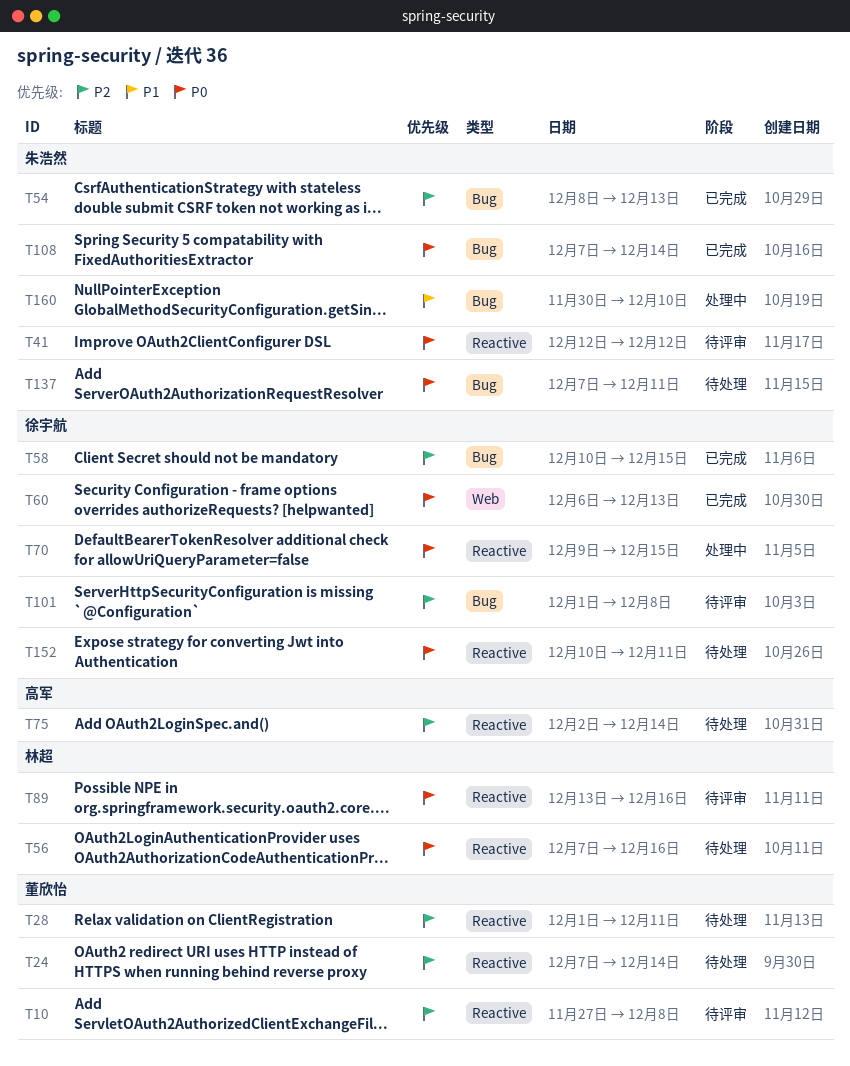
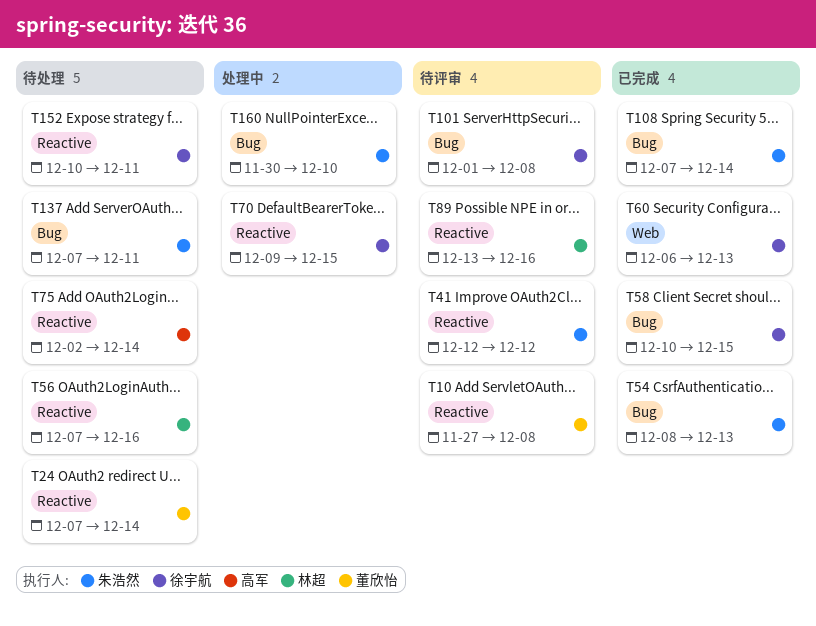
T28: present -> none

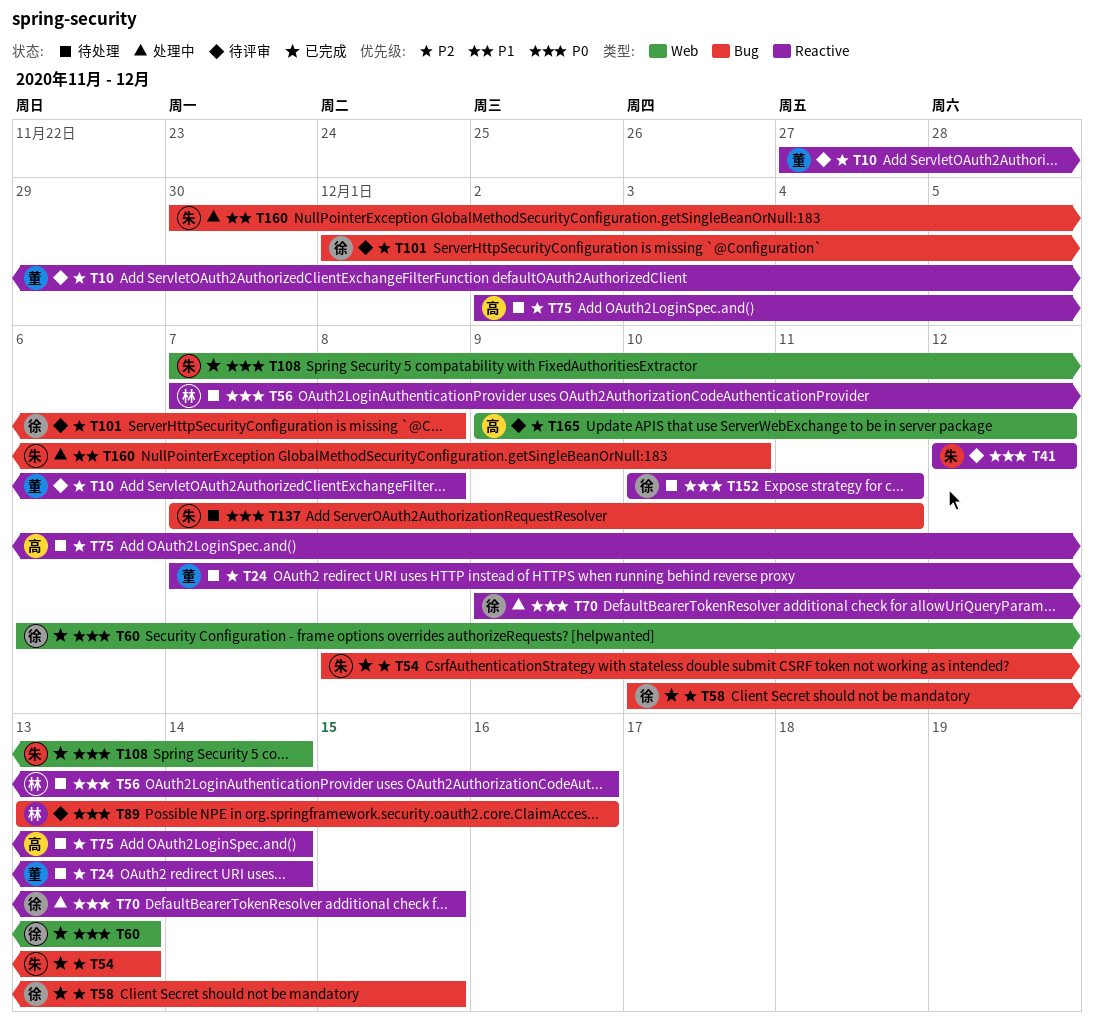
T89, label: Reactive -> Bug
T108, label: Bug -> Web
T165: none -> present

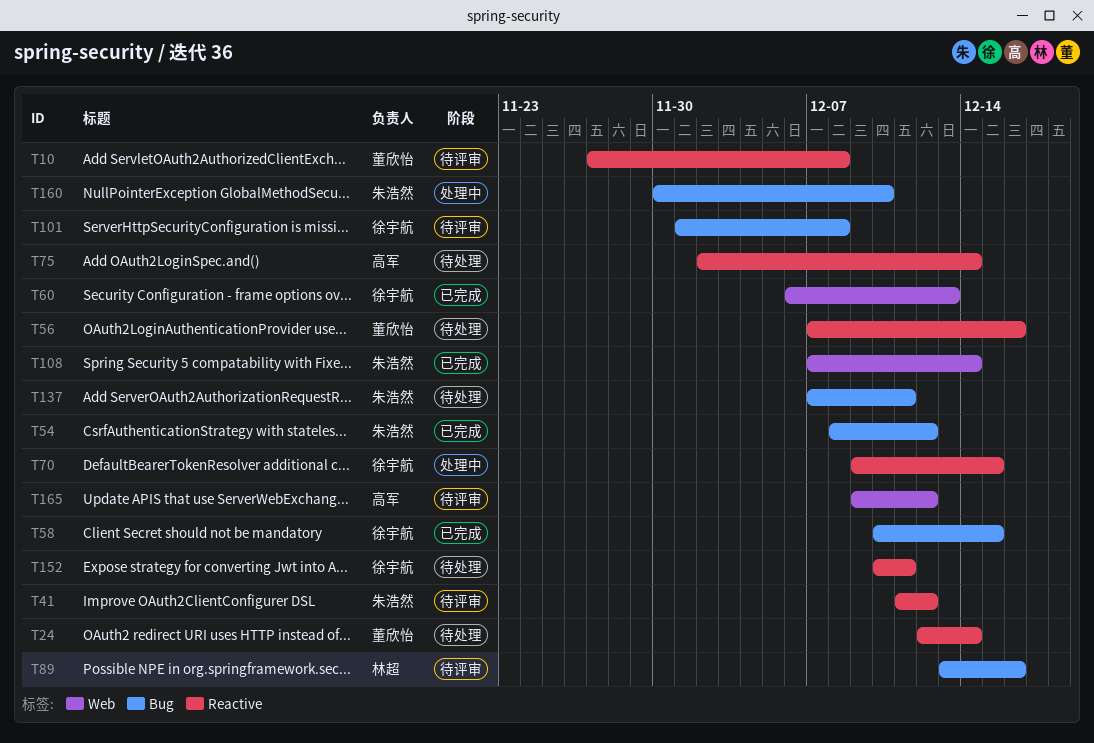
T24, start: Dec 7 -> Dec 12
T41, start: Dec 12 -> Dec 11
T54, due: Dec 13 -> Dec 12
T56, owner: 林超 -> 董欣怡

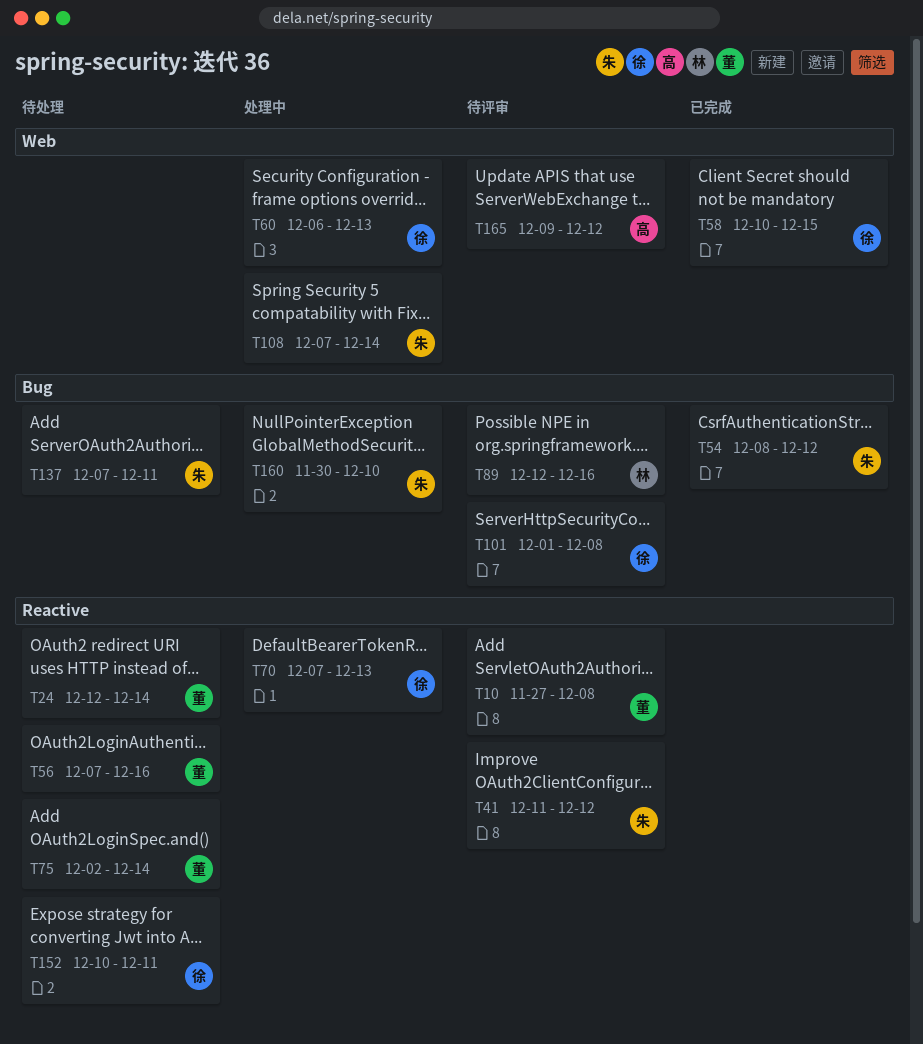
T58, label: Bug -> Web
T60, status: 已完成 -> 处理中
T70, start: Dec 9 -> Dec 7
T70, due: Dec 15 -> Dec 13
T75, owner: 高军 -> 董欣怡
T89, start: Dec 13 -> Dec 12
T108, status: 已完成 -> 处理中

